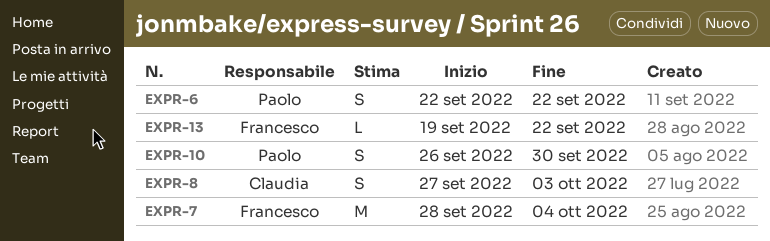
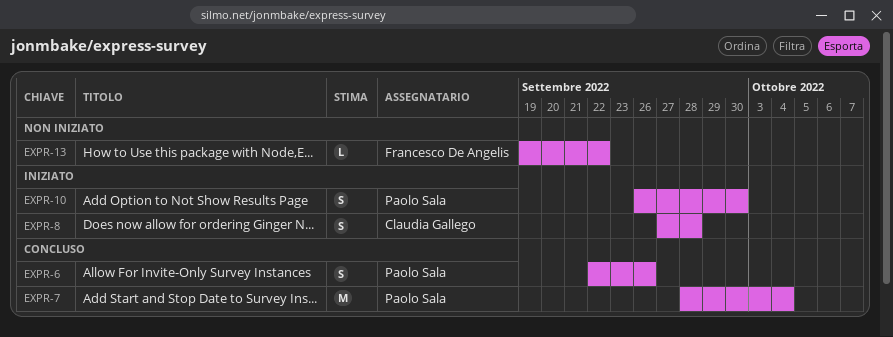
EXPR-6, due: Sep 22 -> Sep 26
EXPR-7, owner: Francesco De Angelis -> Paolo Sala
EXPR-8, due: Oct 3 -> Sep 28

